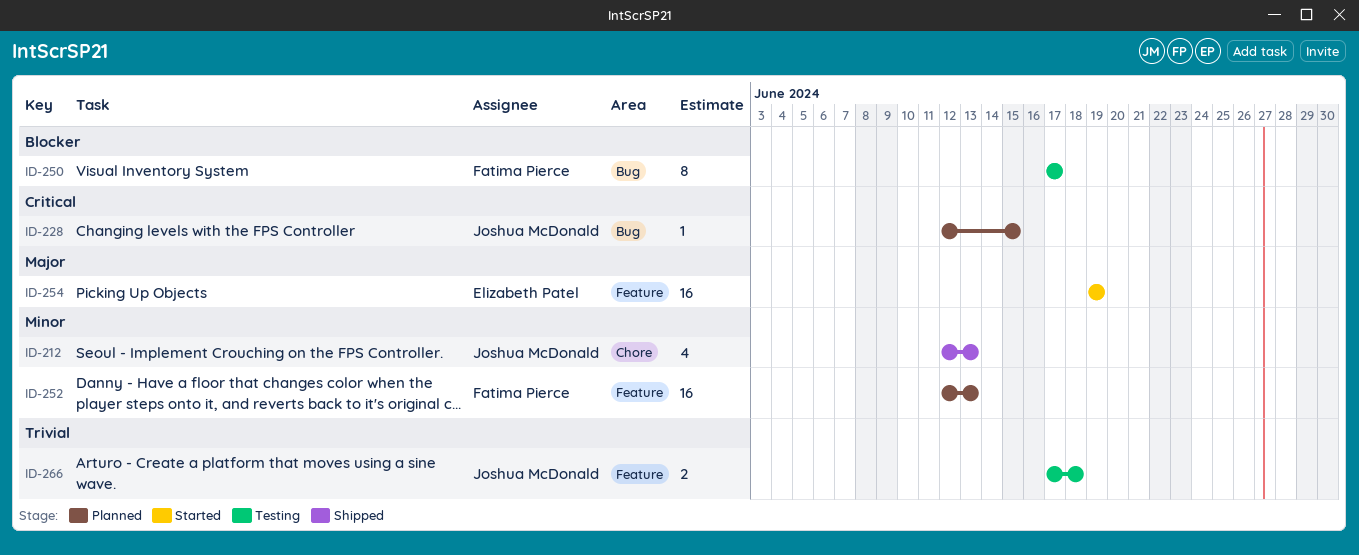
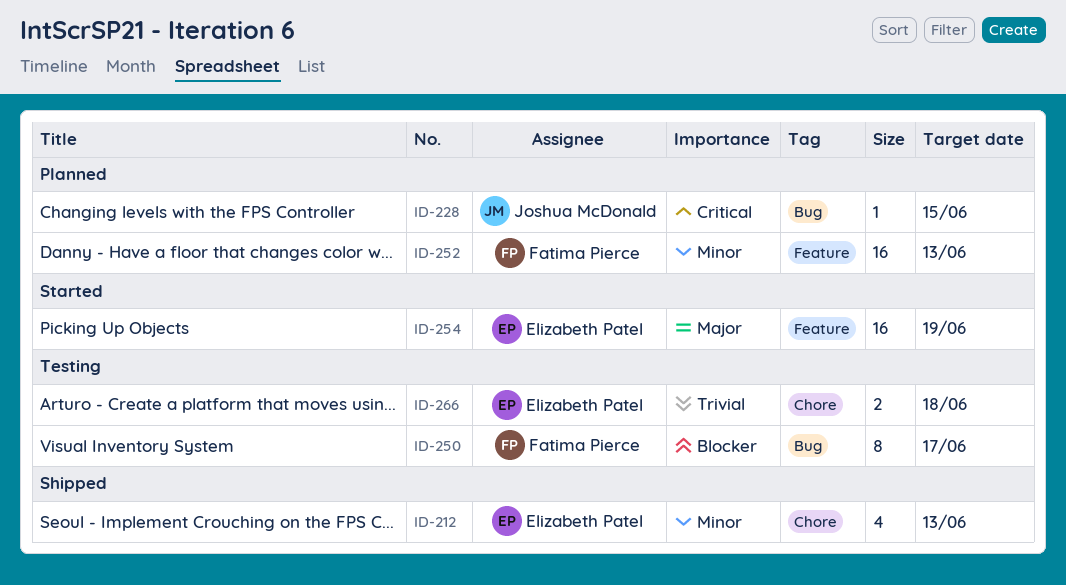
ID-212, owner: Joshua McDonald -> Elizabeth Patel
ID-266, owner: Joshua McDonald -> Elizabeth Patel
ID-266, label: Feature -> Chore

